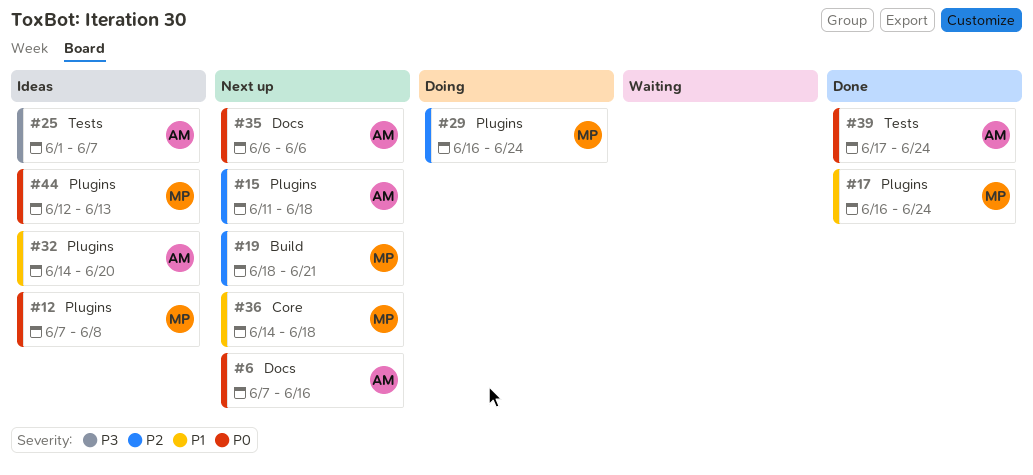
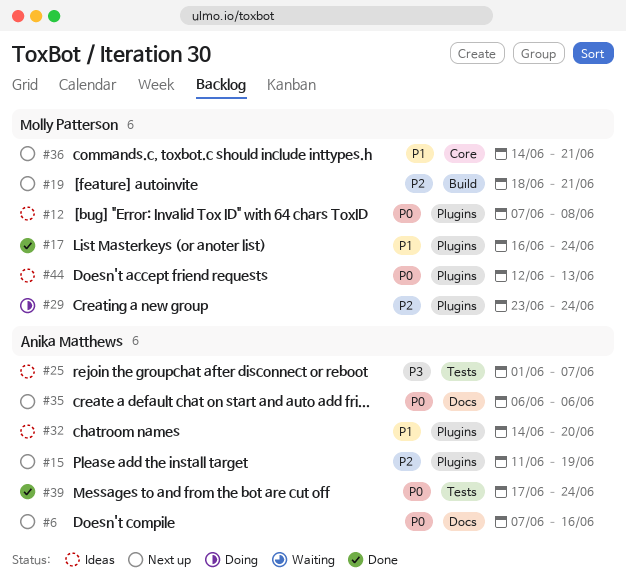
#15, due: Jun 18 -> Jun 19
#29, start: Jun 16 -> Jun 23
#36, due: Jun 18 -> Jun 21

